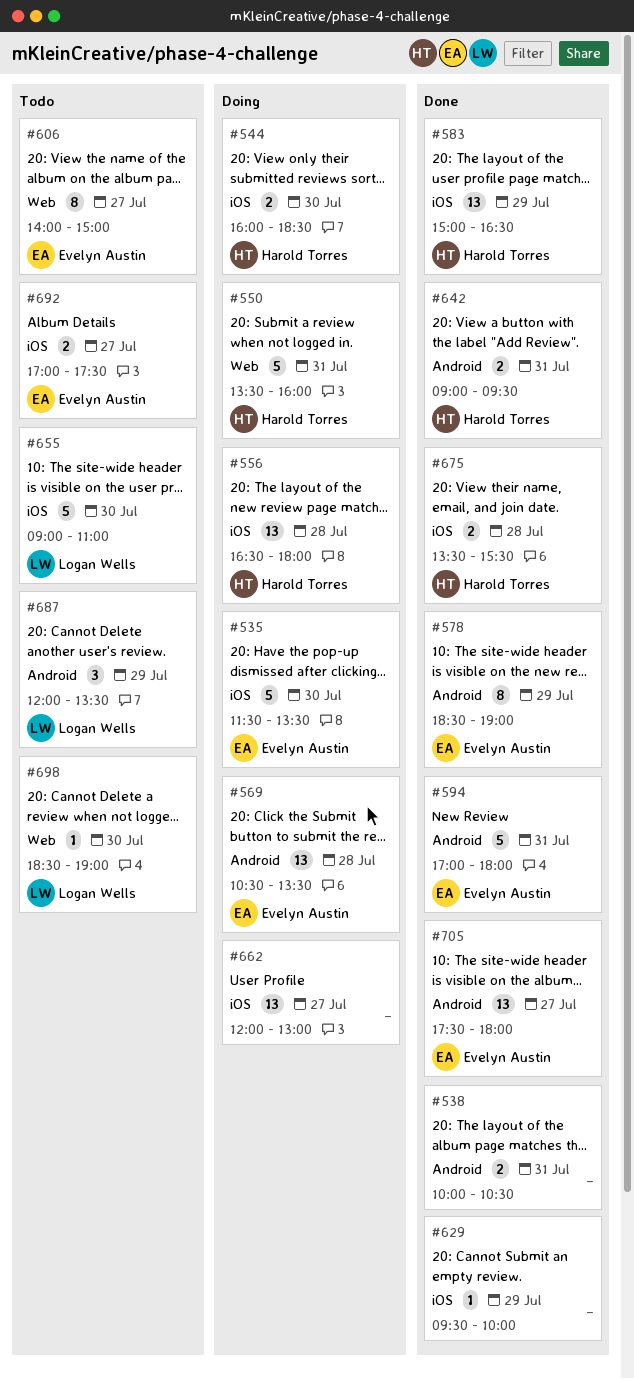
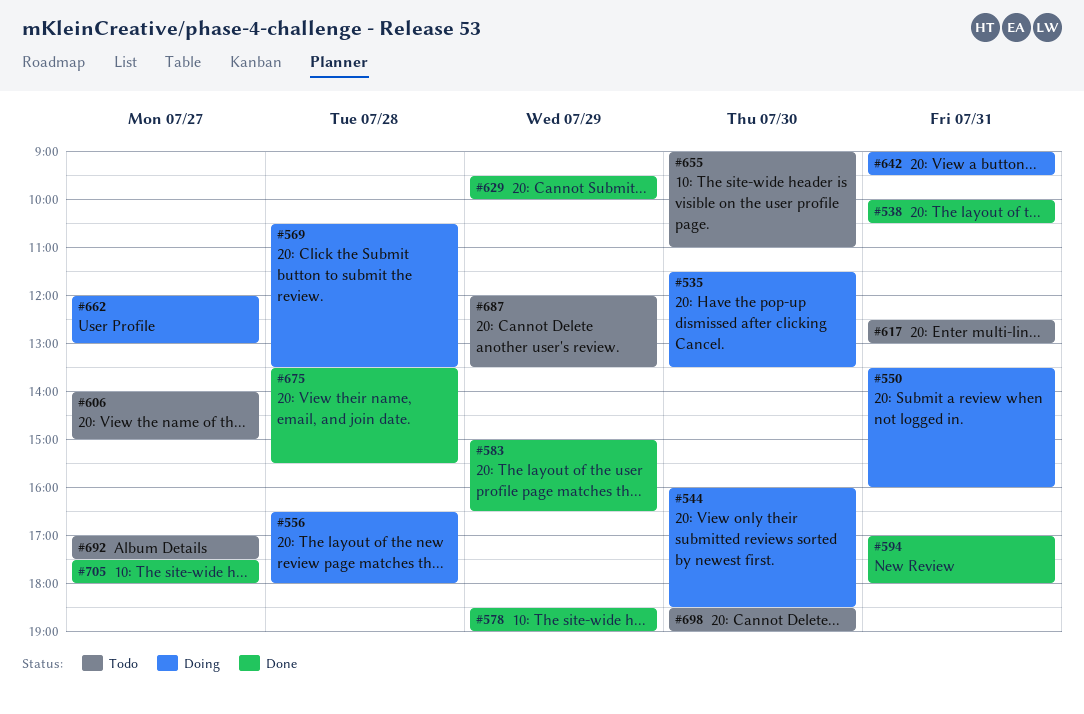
#617: none -> present
#642, status: Done -> Doing

